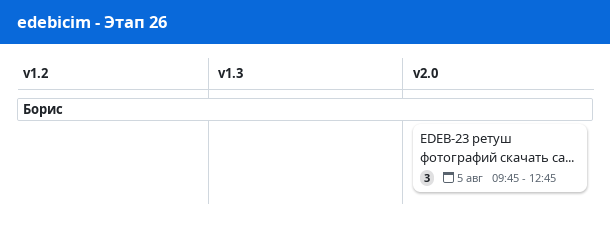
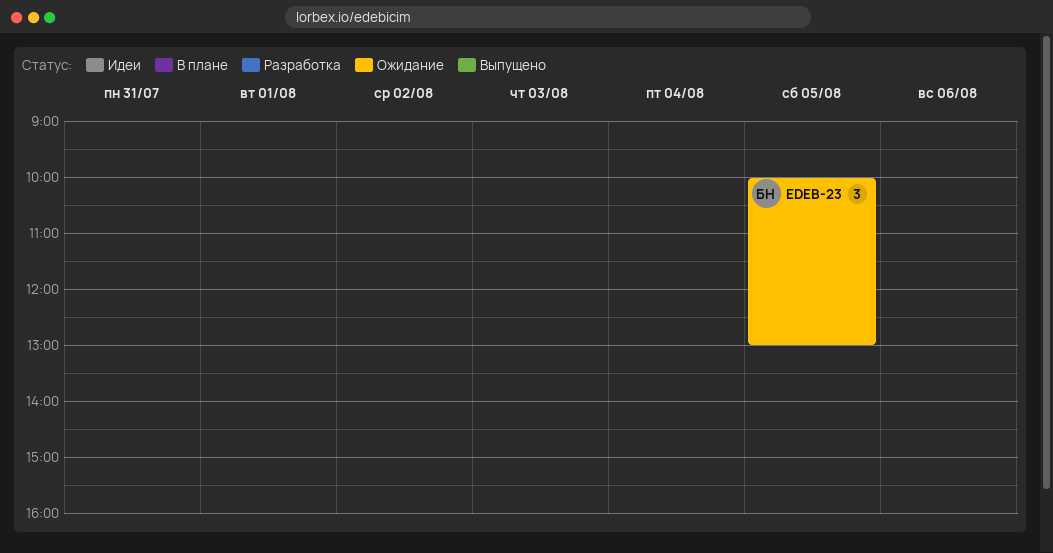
EDEB-23, begins: 09:45 -> 10:00
EDEB-23, ends: 12:45 -> 13:00

